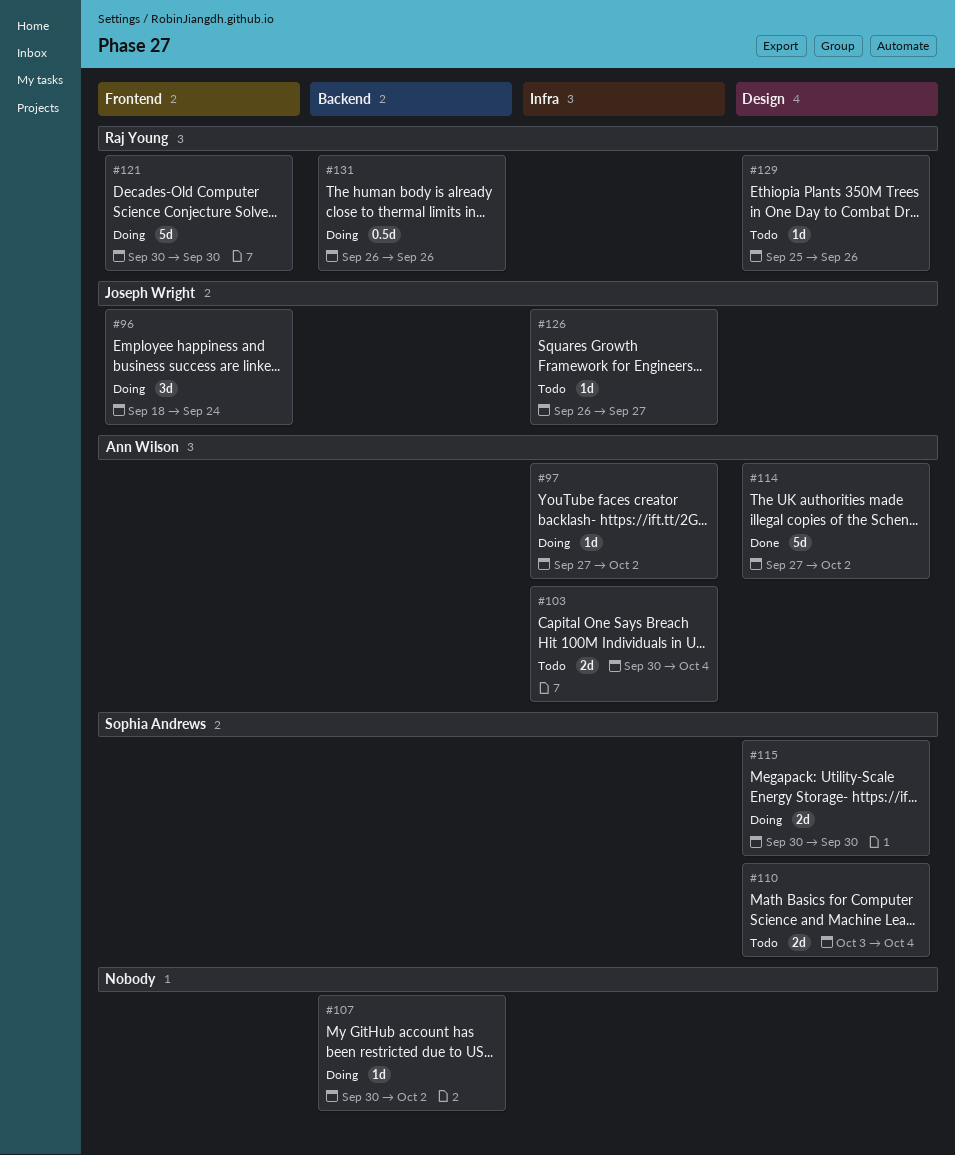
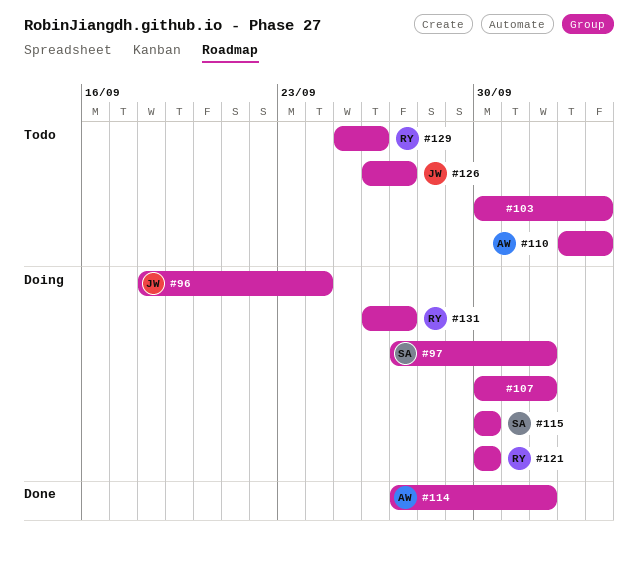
#97, owner: Ann Wilson -> Sophia Andrews
#103, owner: Ann Wilson -> none
#110, owner: Sophia Andrews -> Ann Wilson
#131, due: Sep 26 -> Sep 27

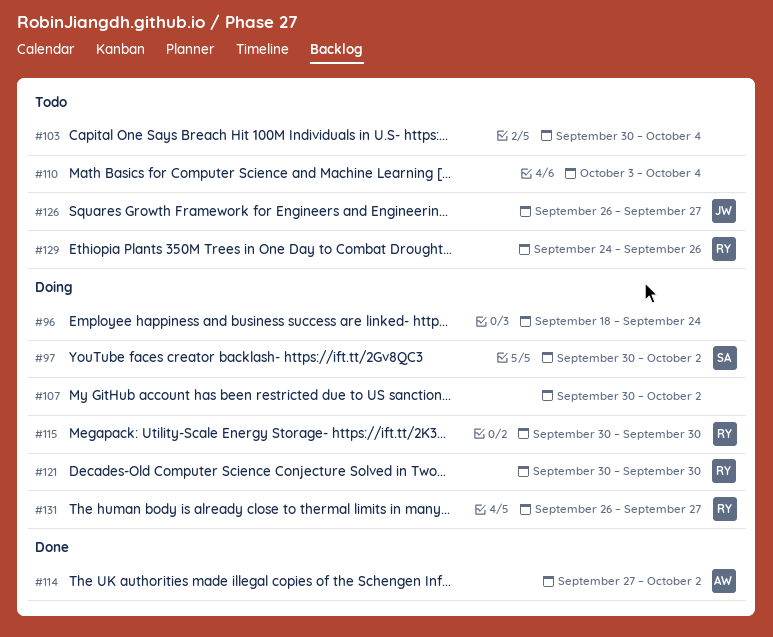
#96, owner: JW -> none
#97, start: Sep 27 -> Sep 30
#110, owner: AW -> none
#115, owner: SA -> RY
#129, start: Sep 25 -> Sep 24

